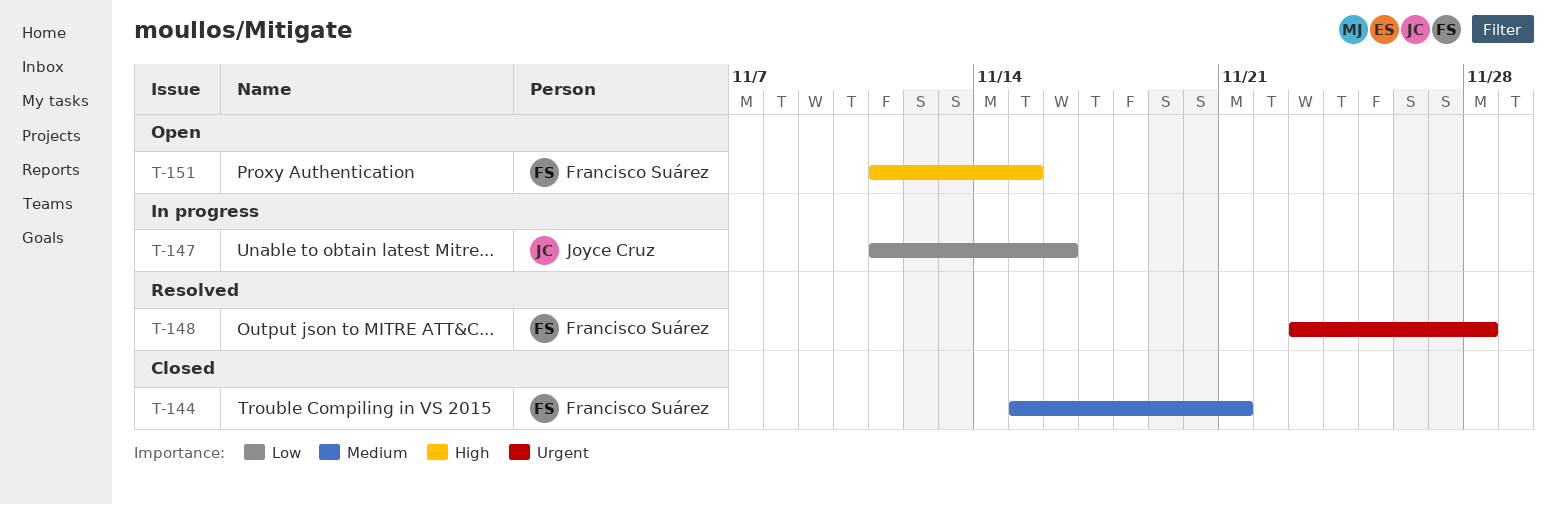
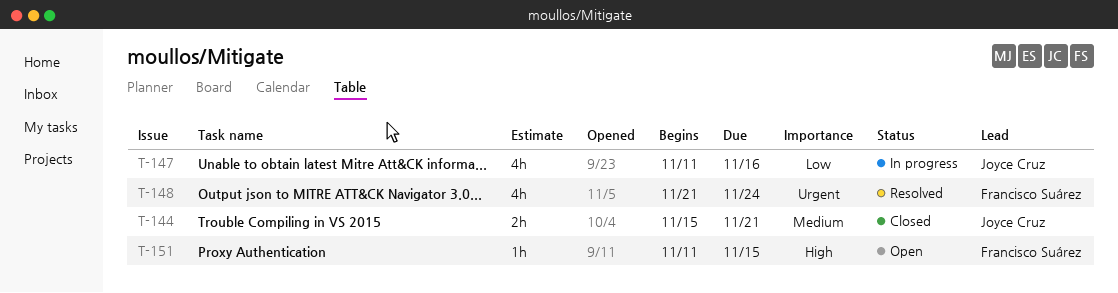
T-144, owner: Francisco Suárez -> Joyce Cruz
T-148, start: Nov 23 -> Nov 21
T-148, due: Nov 28 -> Nov 24

